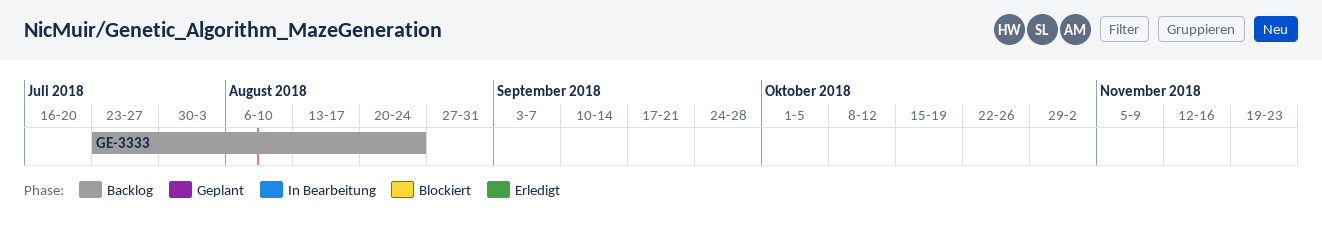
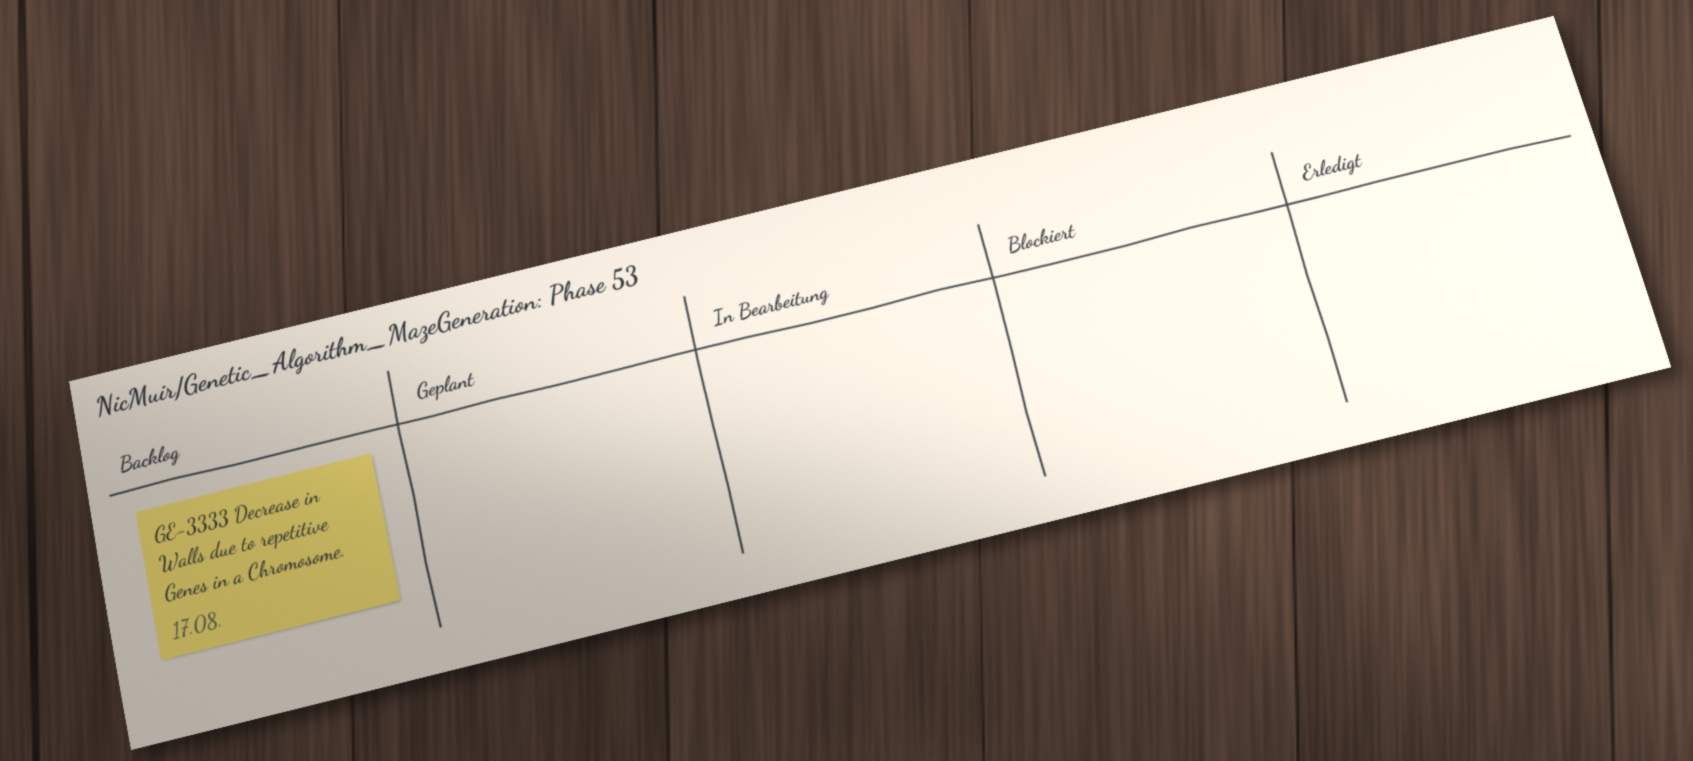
GE-3333, due: Aug 24 -> Aug 17

